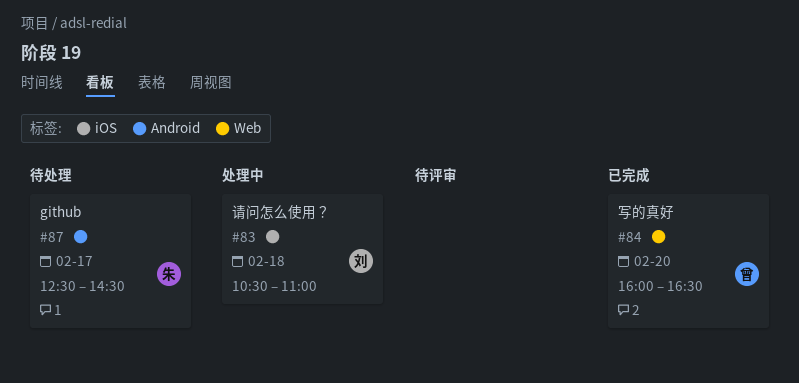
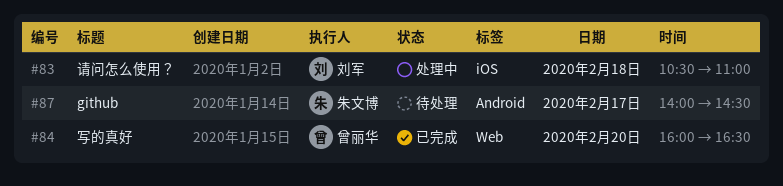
#87, begins: 12:30 -> 14:00

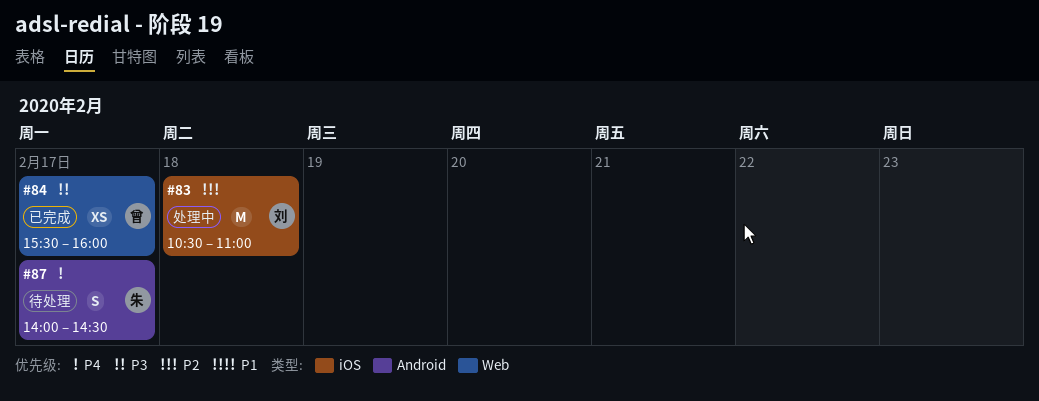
#84, day: Feb 20 -> Feb 17
#84, begins: 16:00 -> 15:30
#84, ends: 16:30 -> 16:00

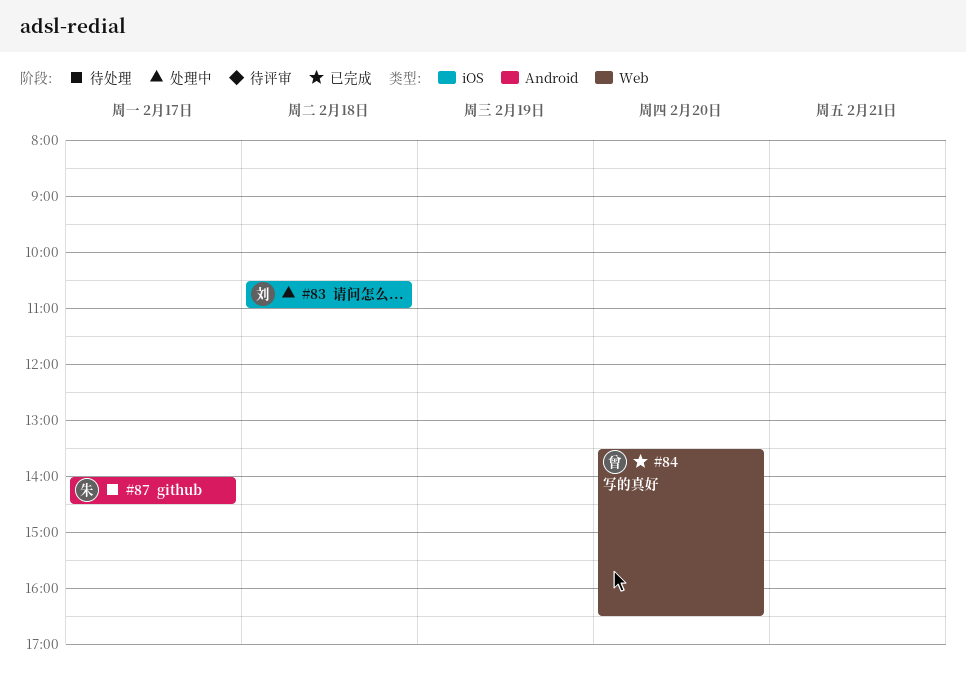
#84, day: Feb 17 -> Feb 20
#84, begins: 15:30 -> 13:30
#84, ends: 16:00 -> 16:30

